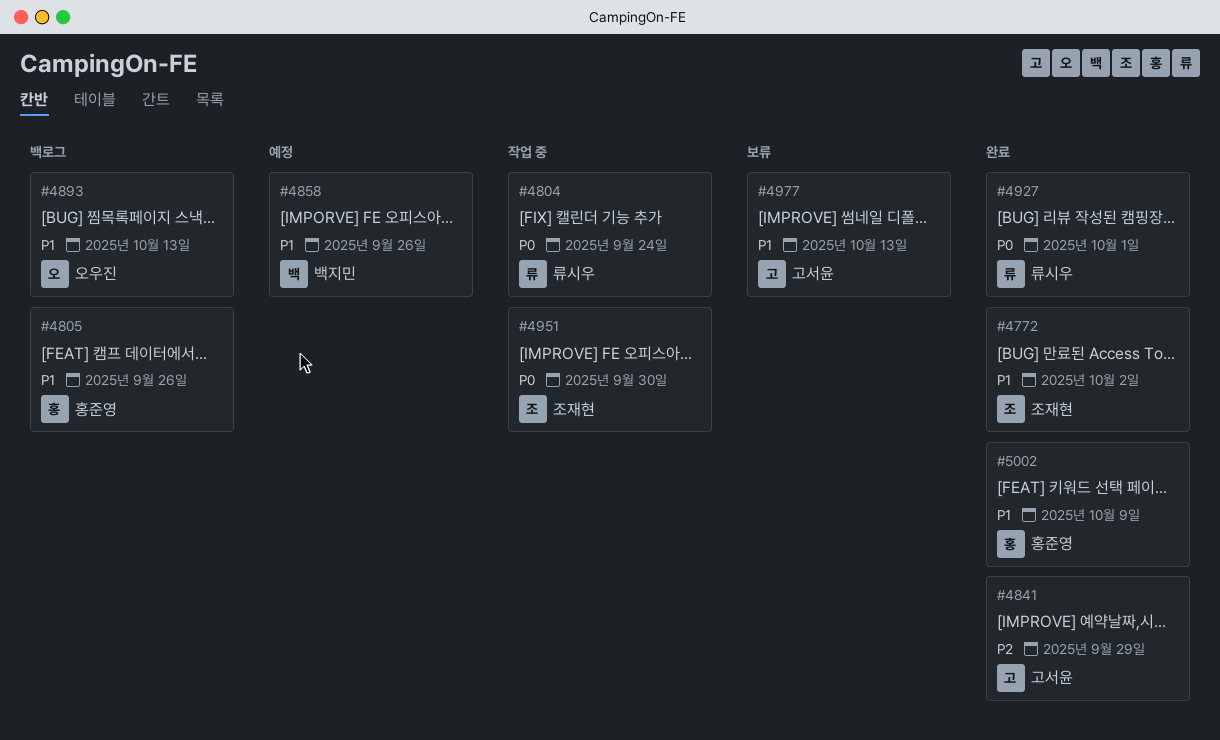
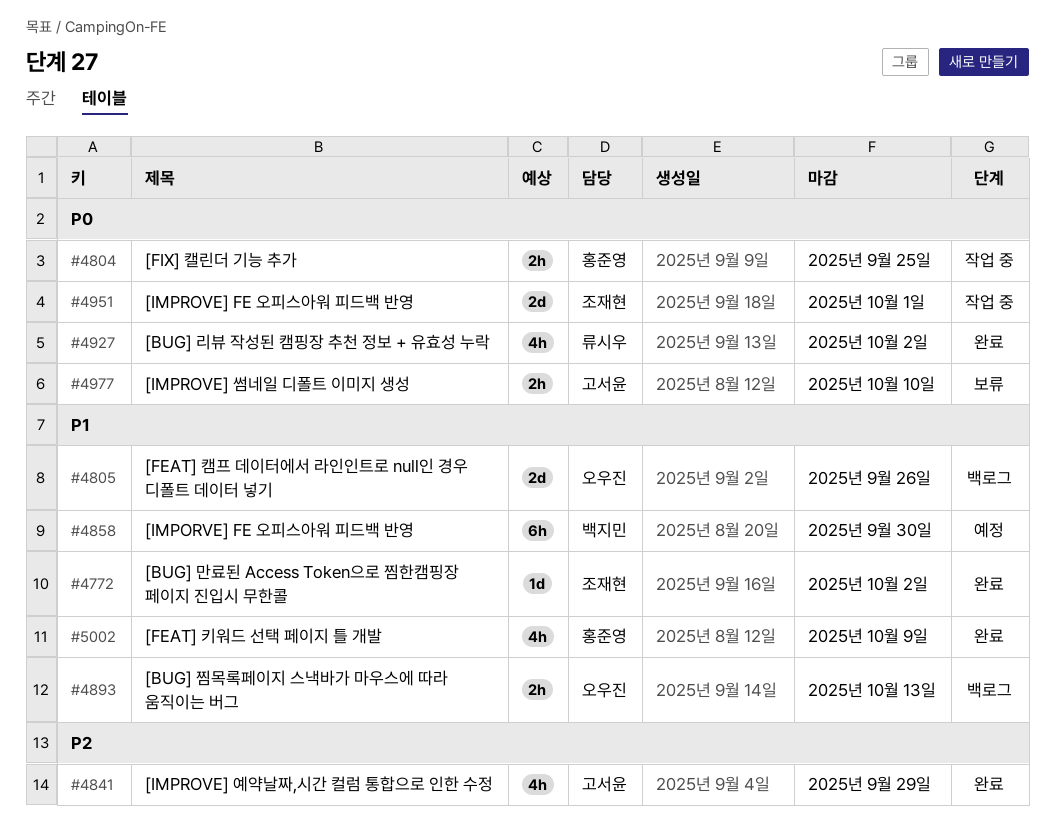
#4804, owner: 류시우 -> 홍준영
#4804, due: Sep 24 -> Sep 25
#4805, owner: 홍준영 -> 오우진
#4858, due: Sep 26 -> Sep 30
#4927, due: Oct 1 -> Oct 2
#4951, due: Sep 30 -> Oct 1
#4977, priority: P1 -> P0
#4977, due: Oct 13 -> Oct 10

